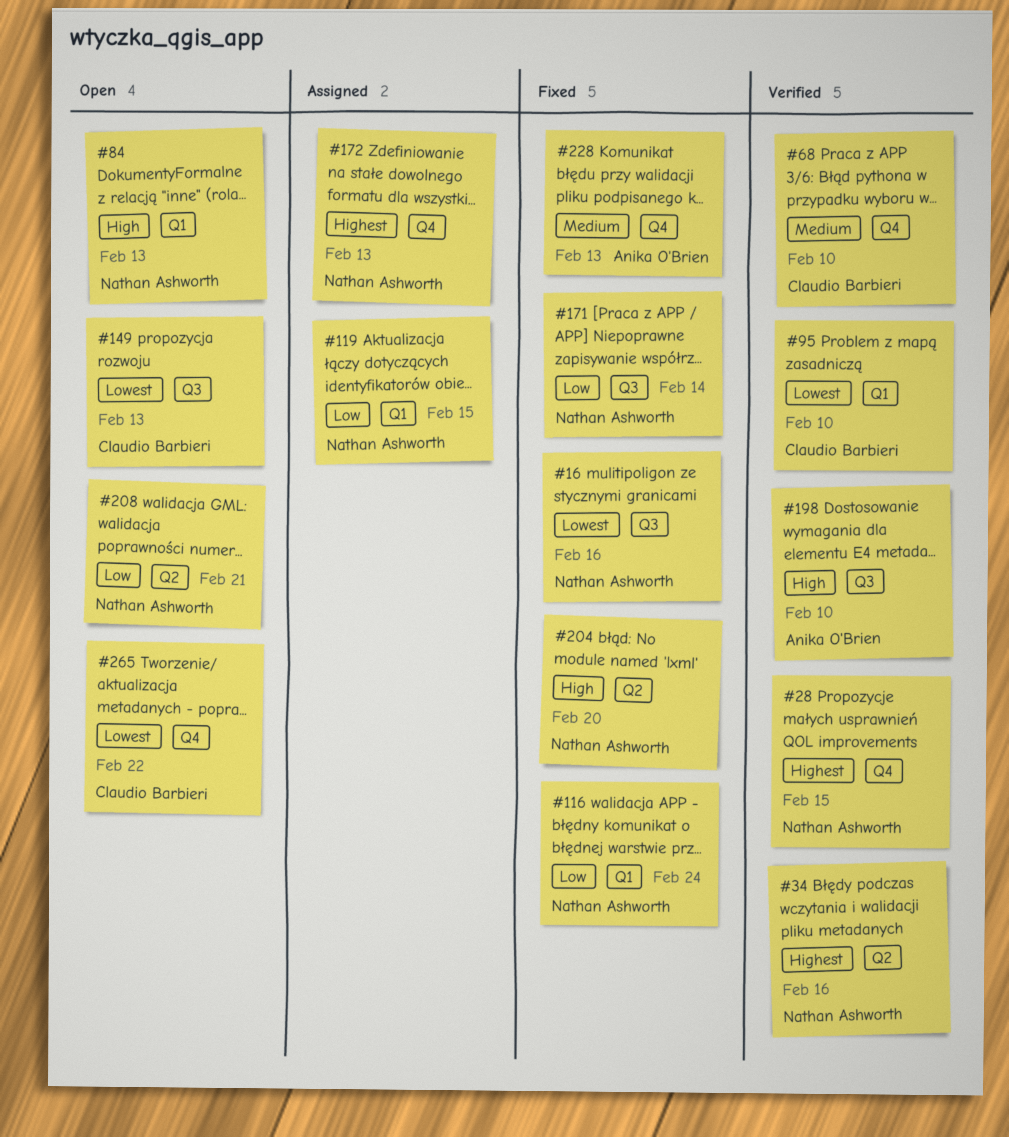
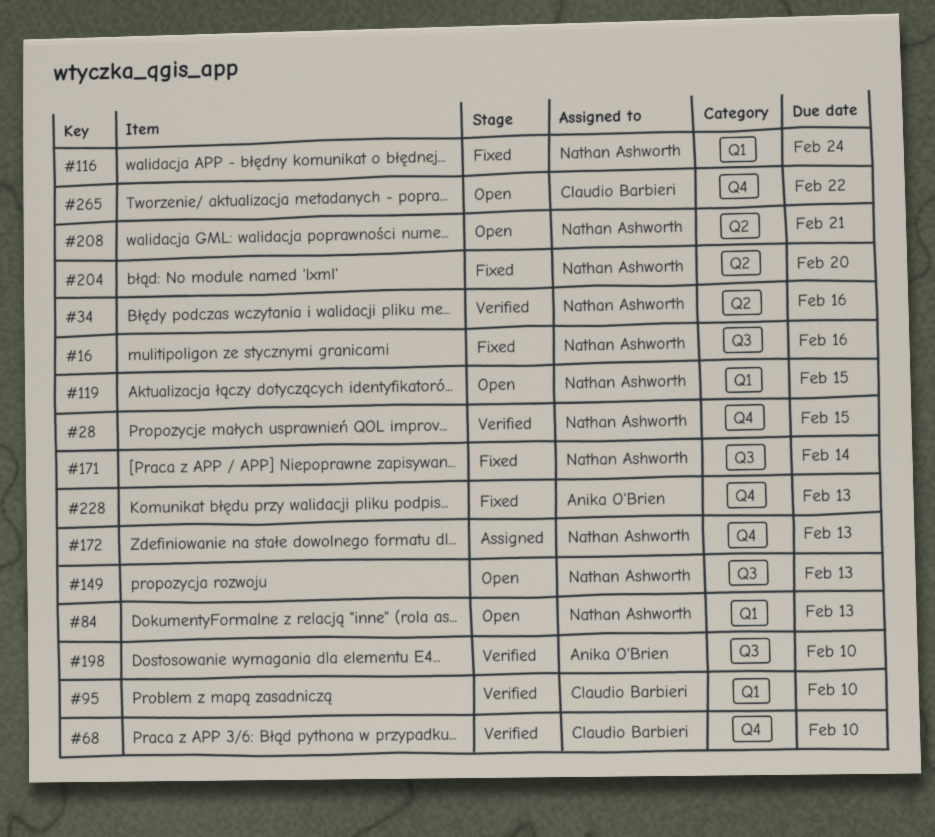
#119, status: Assigned -> Open
#149, owner: Claudio Barbieri -> Nathan Ashworth

